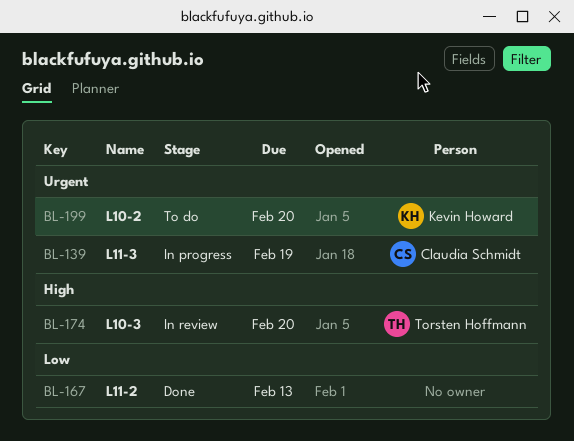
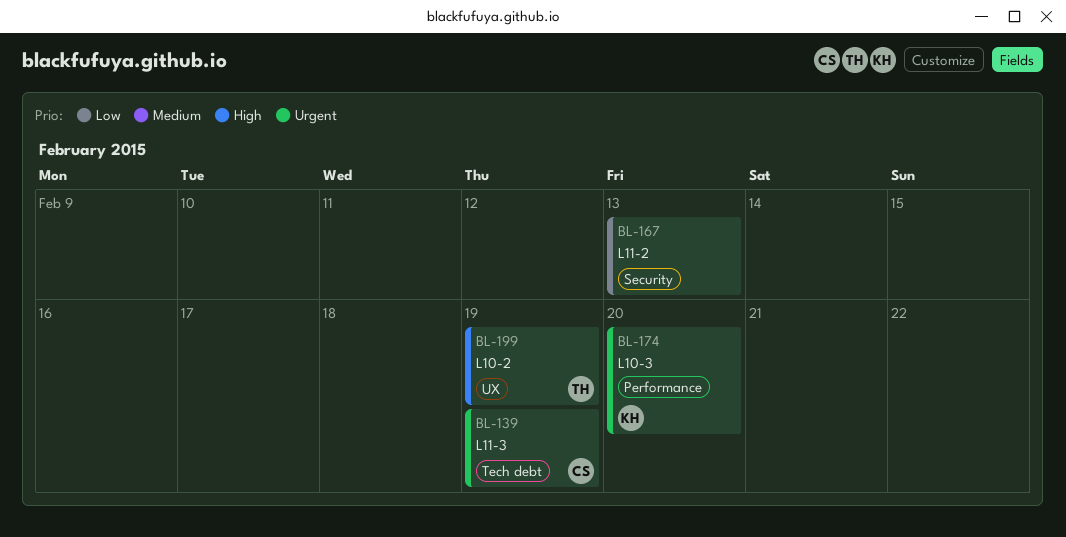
BL-174, owner: Torsten Hoffmann -> Kevin Howard
BL-174, priority: High -> Urgent
BL-199, owner: Kevin Howard -> Torsten Hoffmann
BL-199, priority: Urgent -> High
BL-199, due: Feb 20 -> Feb 19

